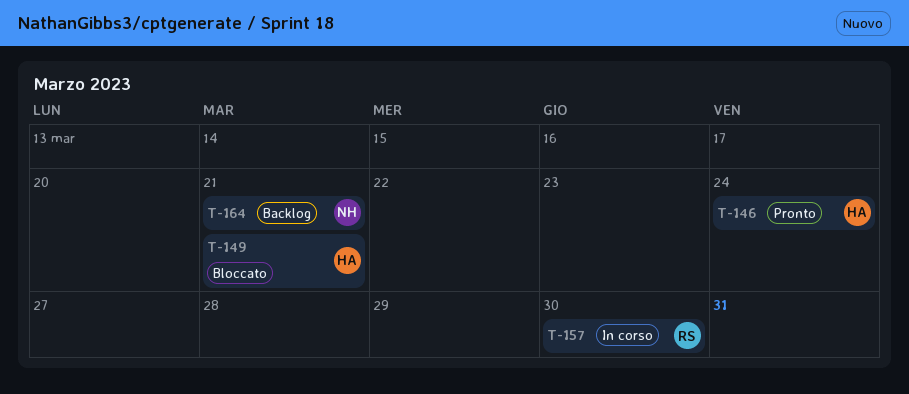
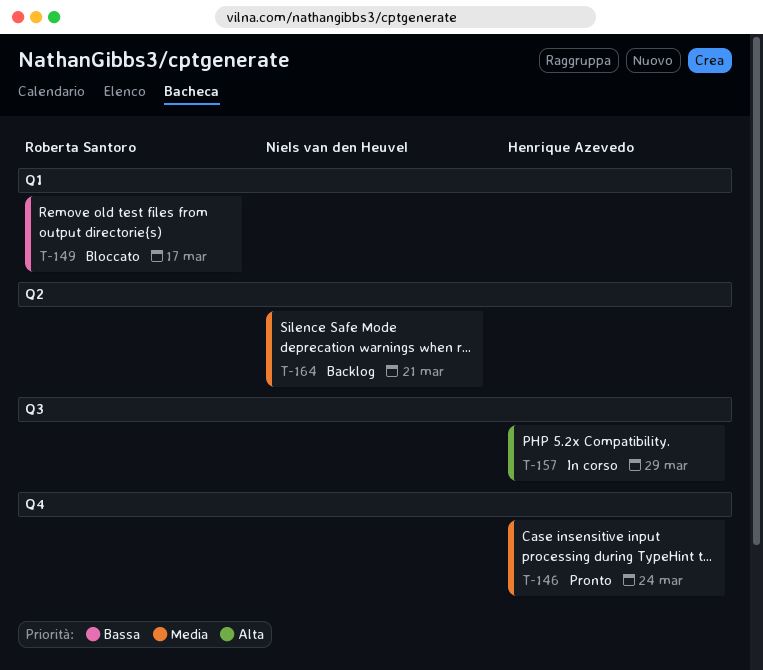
T-149, owner: Henrique Azevedo -> Roberta Santoro
T-149, due: Mar 21 -> Mar 17
T-157, owner: Roberta Santoro -> Henrique Azevedo
T-157, due: Mar 30 -> Mar 29

